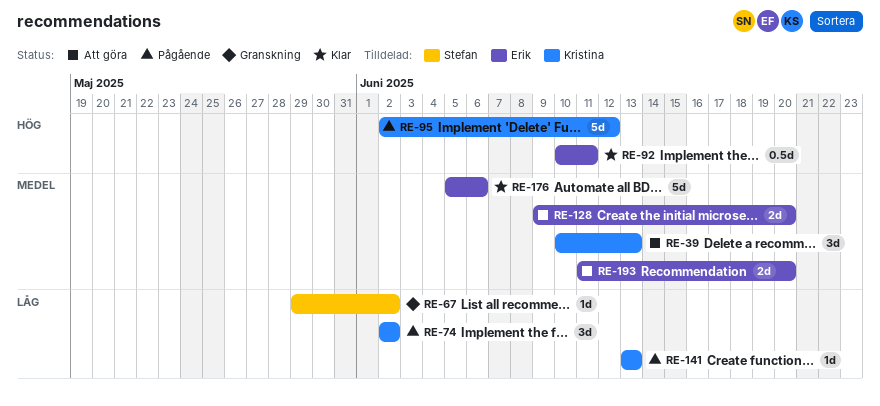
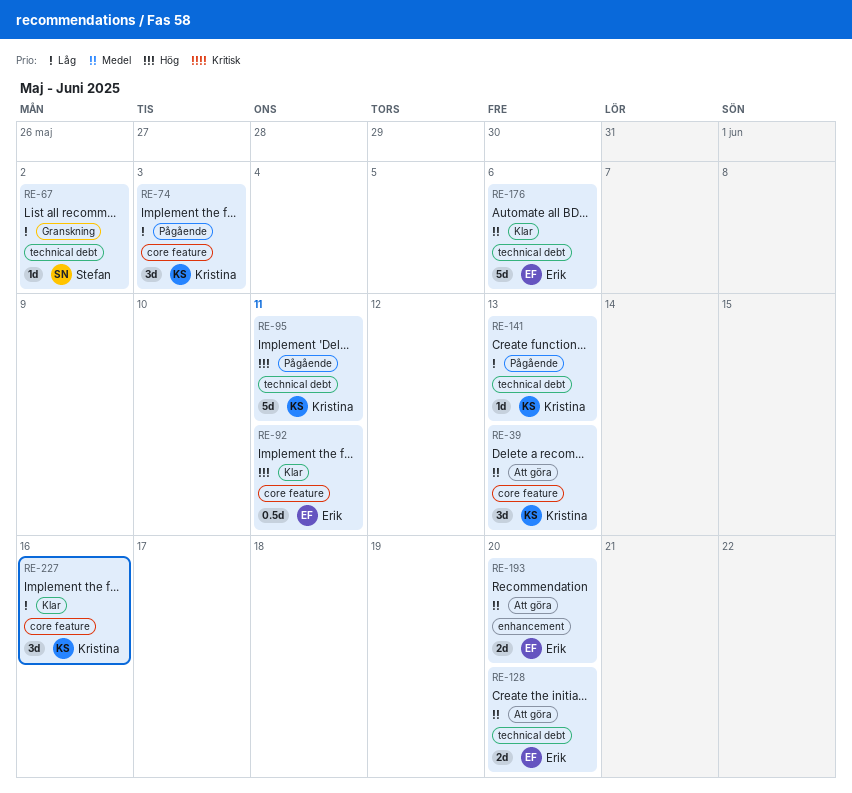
RE-74, due: Jun 2 -> Jun 3
RE-95, due: Jun 12 -> Jun 11
RE-227: none -> present

